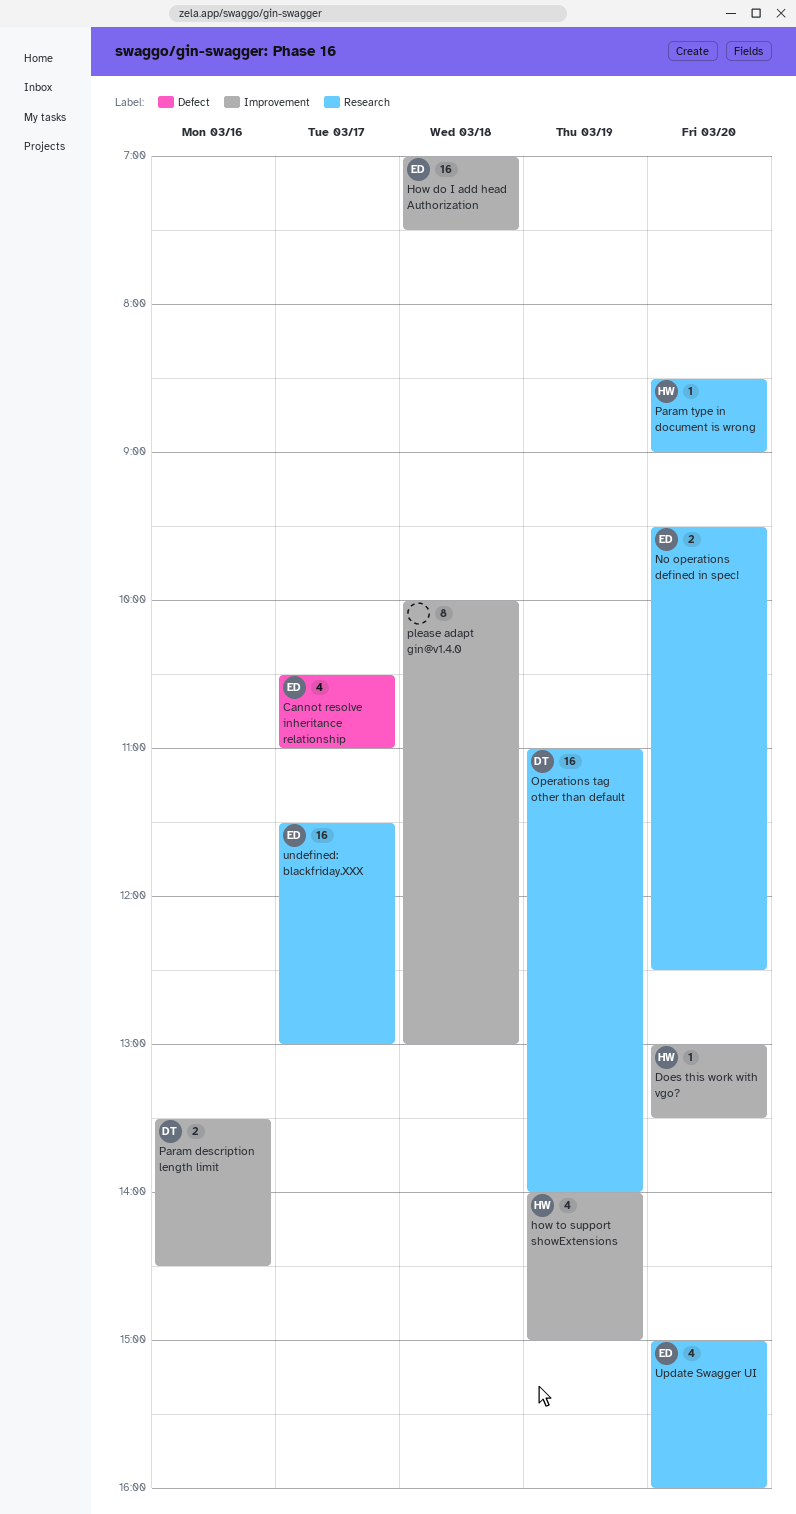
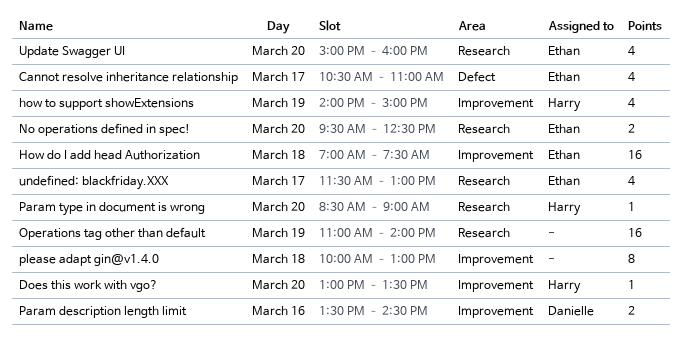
Operations tag other than default, owner: Danielle -> none
undefined: blackfriday.XXX, estimate: 16 -> 4

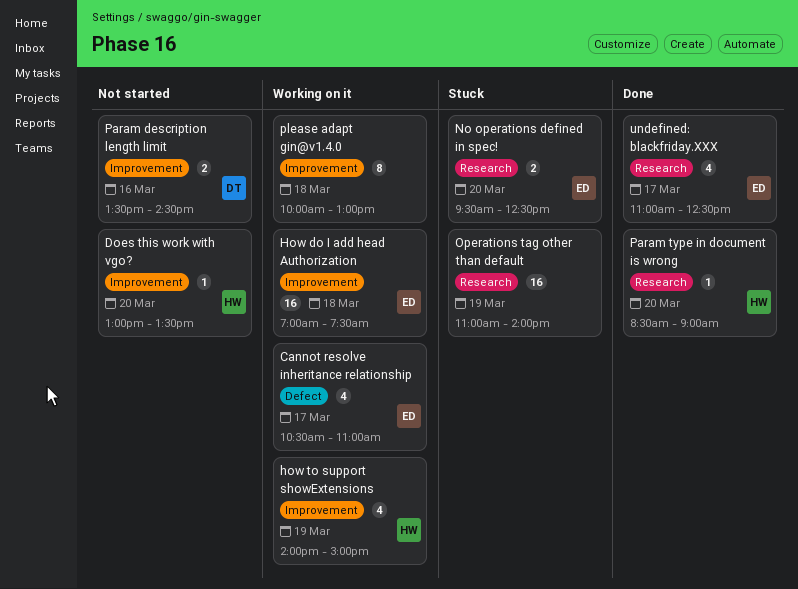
undefined: blackfriday.XXX, begins: 11:30 -> 11:00
undefined: blackfriday.XXX, ends: 13:00 -> 12:30
Update Swagger UI: present -> none

